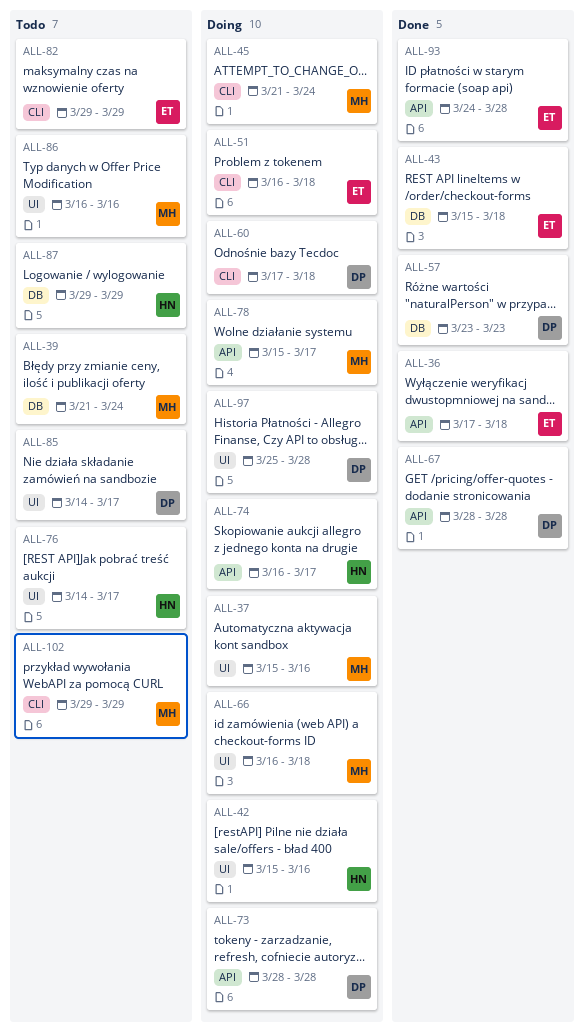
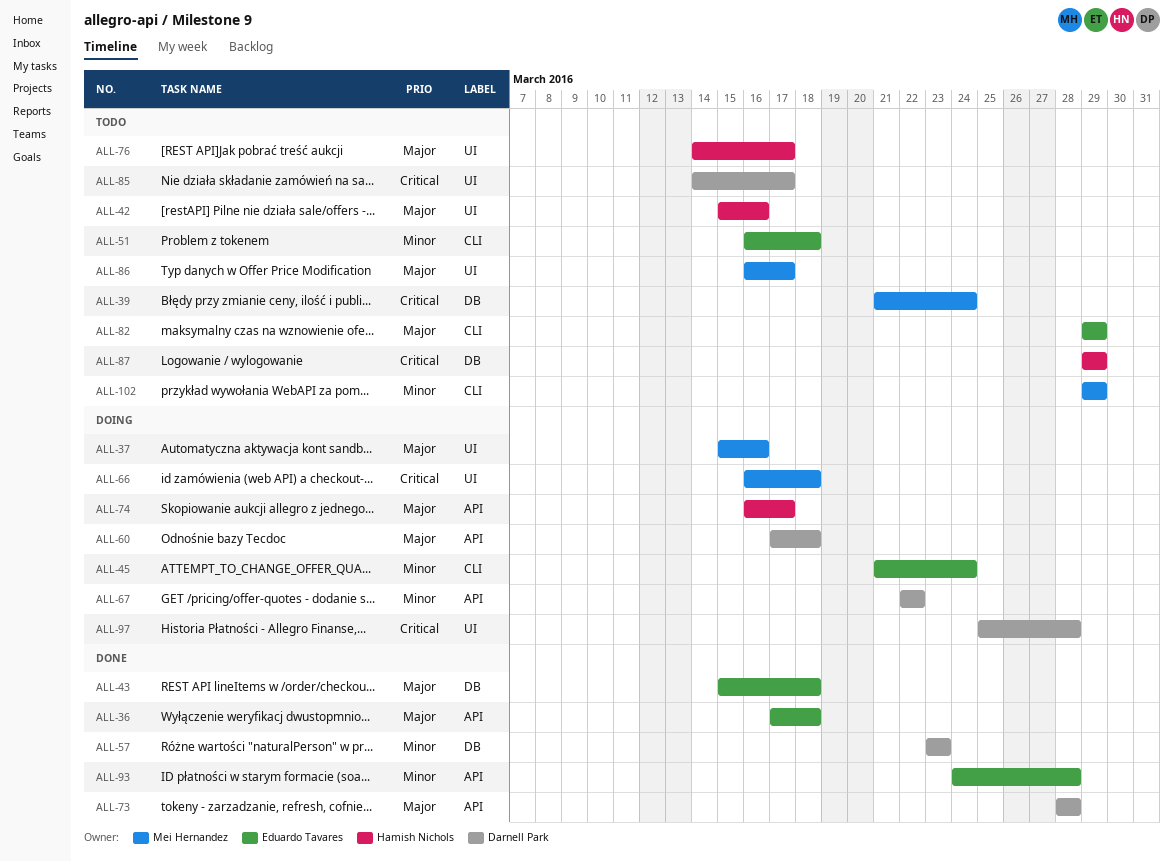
ALL-42, status: Doing -> Todo
ALL-45, owner: Mei Hernandez -> Eduardo Tavares
ALL-51, status: Doing -> Todo
ALL-60, label: CLI -> API
ALL-67, status: Done -> Doing
ALL-67, start: Mar 28 -> Mar 22
ALL-67, due: Mar 28 -> Mar 22
ALL-73, status: Doing -> Done
ALL-78: present -> none
ALL-86, due: Mar 16 -> Mar 17

